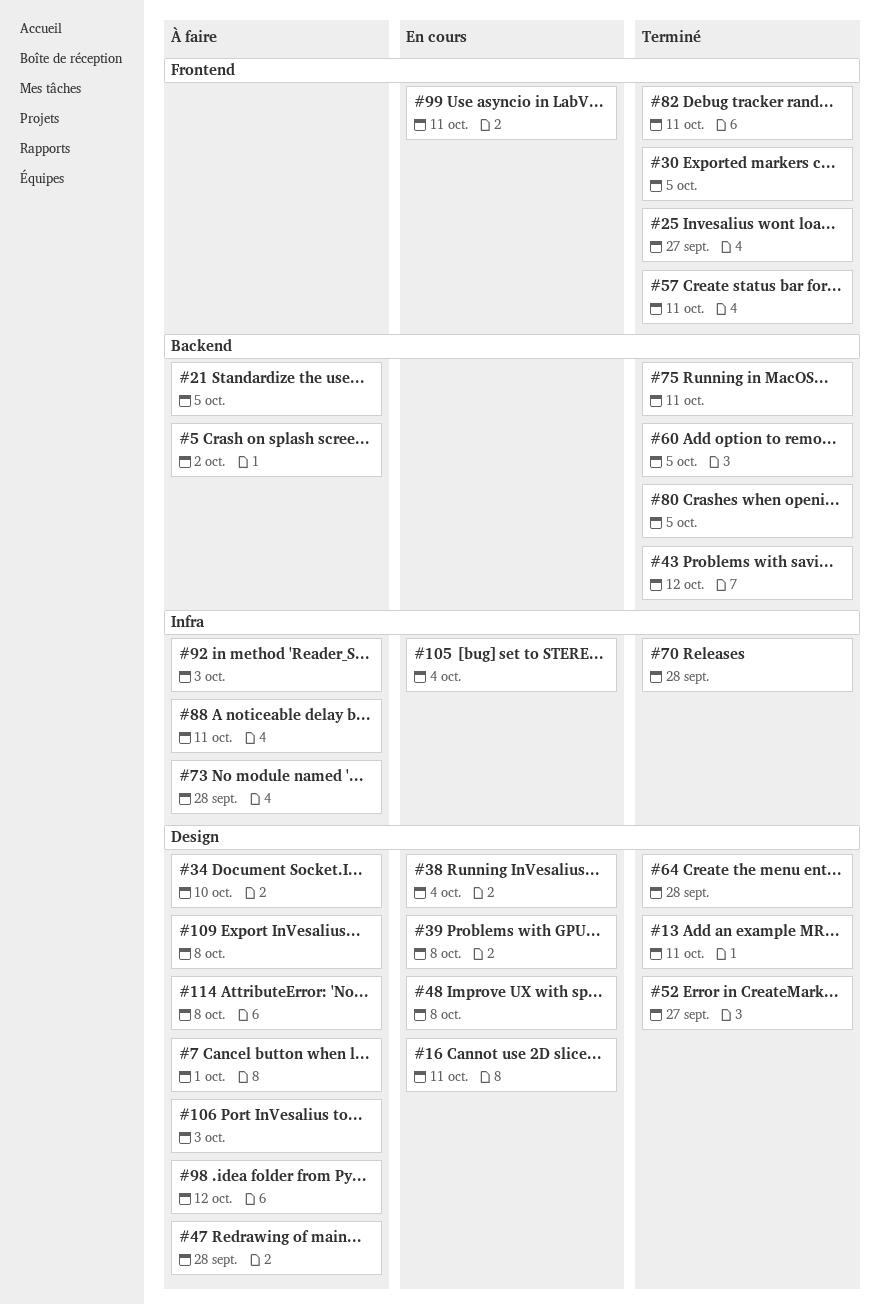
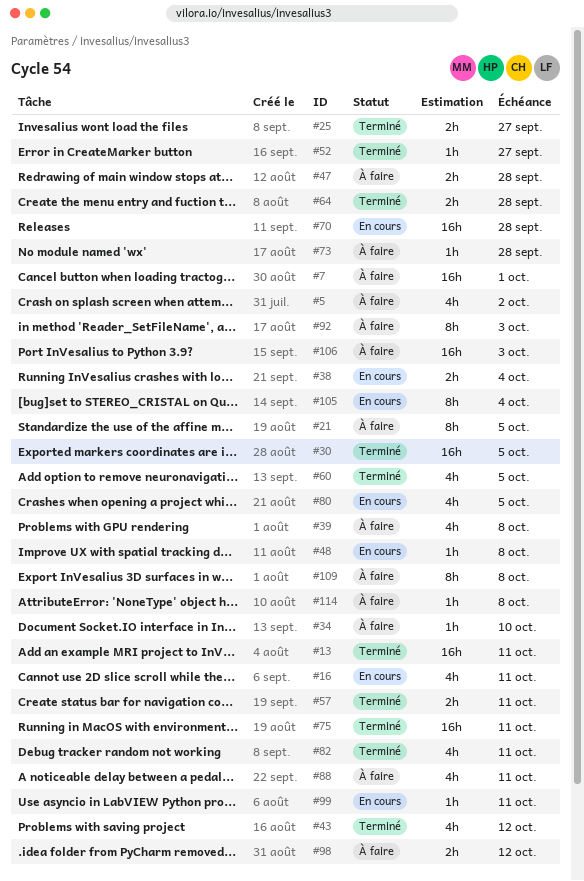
#39, status: En cours -> À faire
#70, status: Terminé -> En cours
#80, status: Terminé -> En cours

